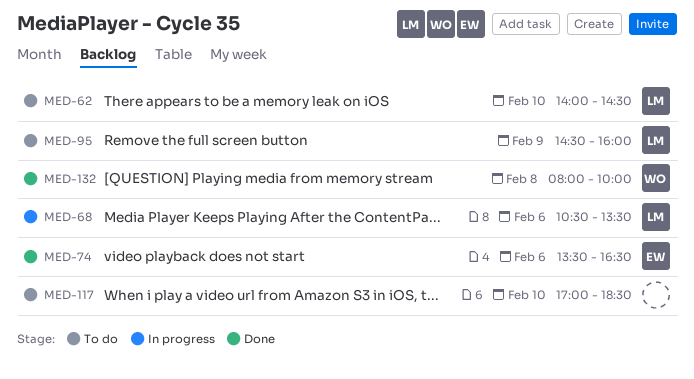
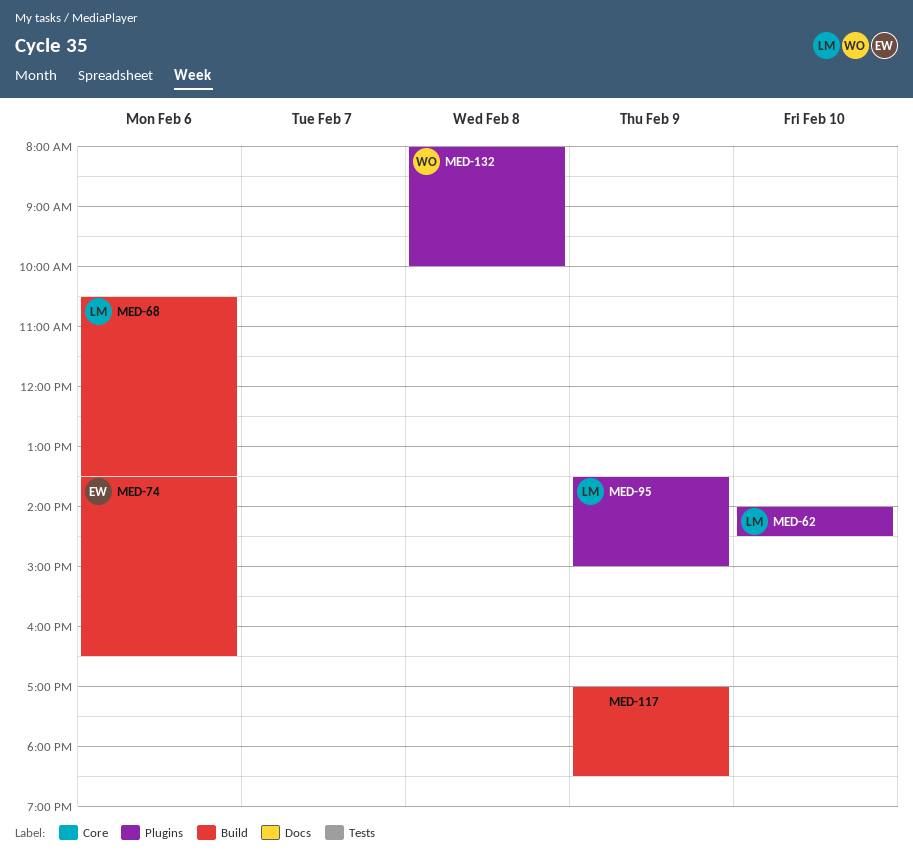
MED-95, begins: 14:30 -> 13:30
MED-95, ends: 16:00 -> 15:00
MED-117, day: Feb 10 -> Feb 9

